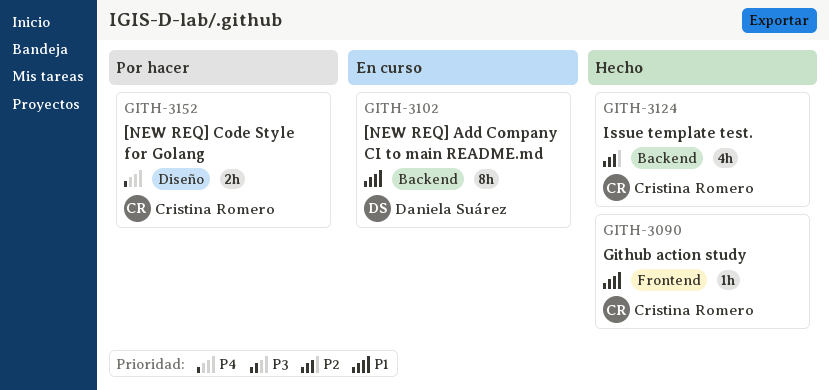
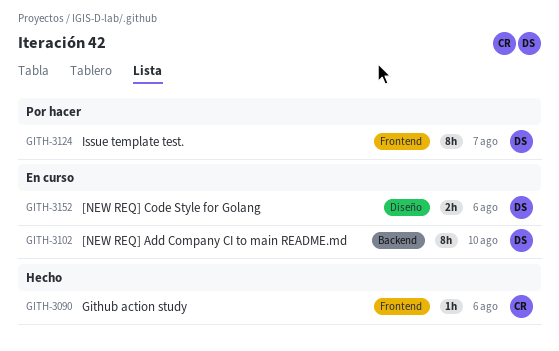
GITH-3124, status: Hecho -> Por hacer
GITH-3124, owner: Cristina Romero -> Daniela Suárez
GITH-3124, label: Backend -> Frontend
GITH-3124, estimate: 4h -> 8h
GITH-3152, status: Por hacer -> En curso
GITH-3152, owner: Cristina Romero -> Daniela Suárez

